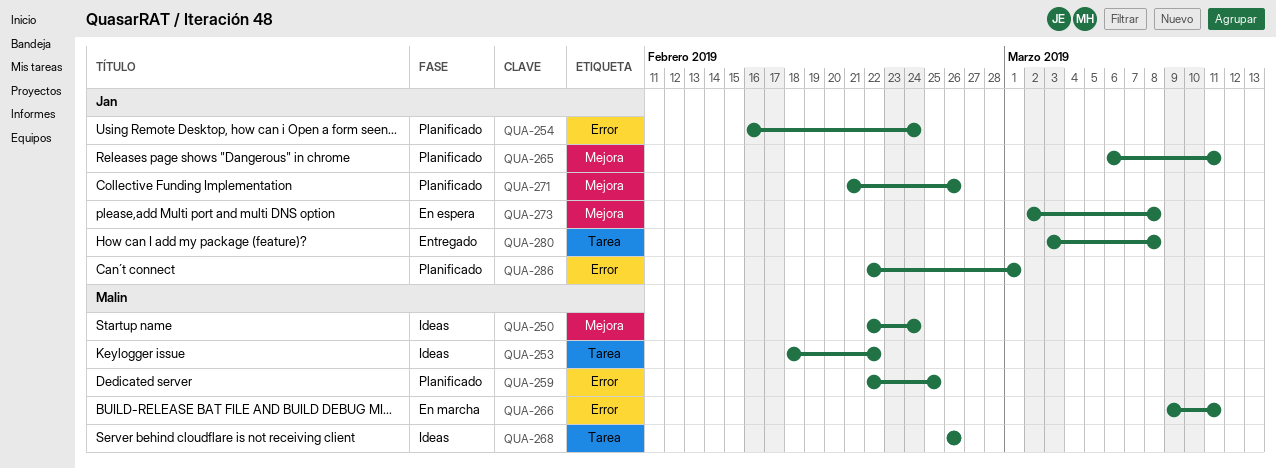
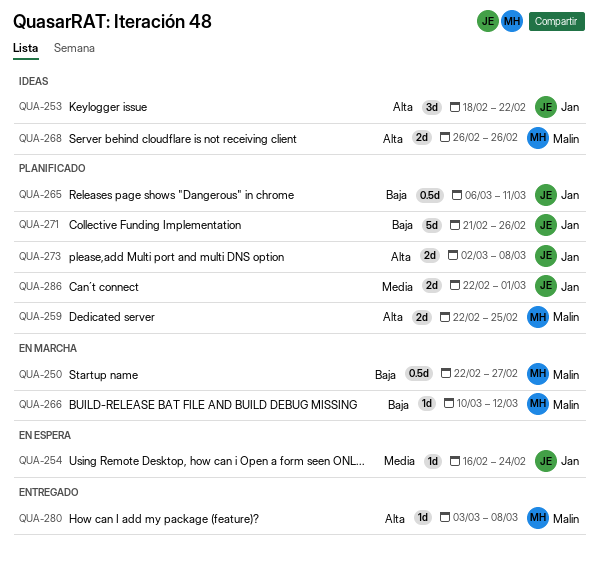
QUA-250, status: Ideas -> En marcha
QUA-250, due: Feb 24 -> Feb 27
QUA-253, owner: Malin -> Jan
QUA-254, status: Planificado -> En espera
QUA-266, start: Mar 9 -> Mar 10
QUA-266, due: Mar 11 -> Mar 12
QUA-273, status: En espera -> Planificado
QUA-280, owner: Jan -> Malin

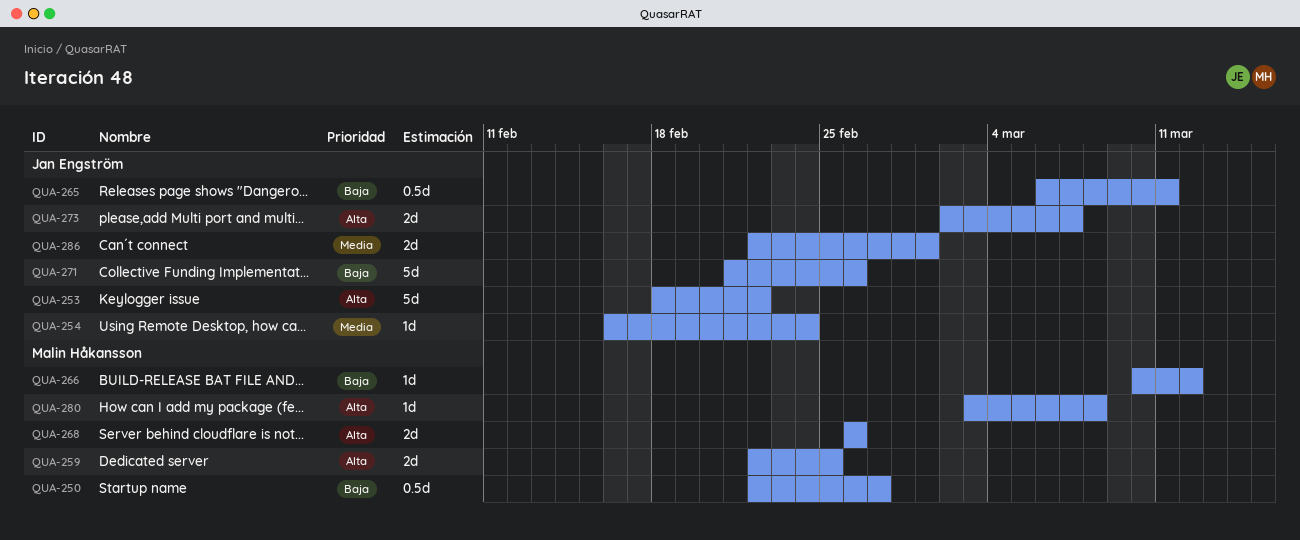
QUA-253, estimate: 3d -> 5d
QUA-273, due: Mar 8 -> Mar 7

